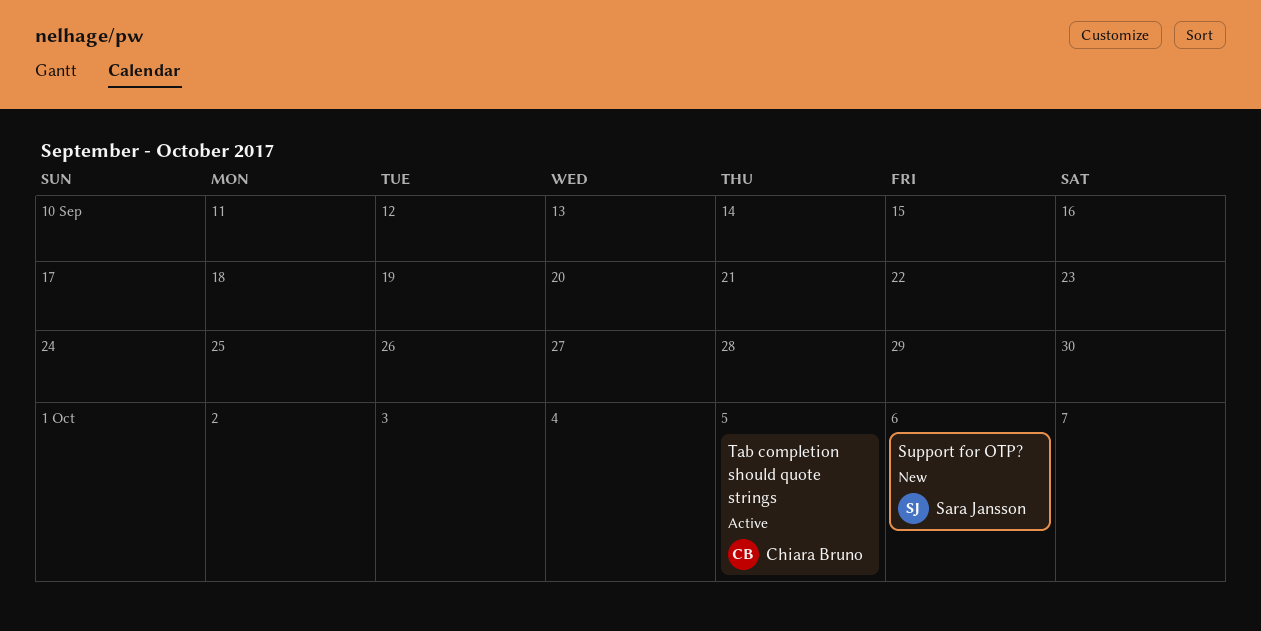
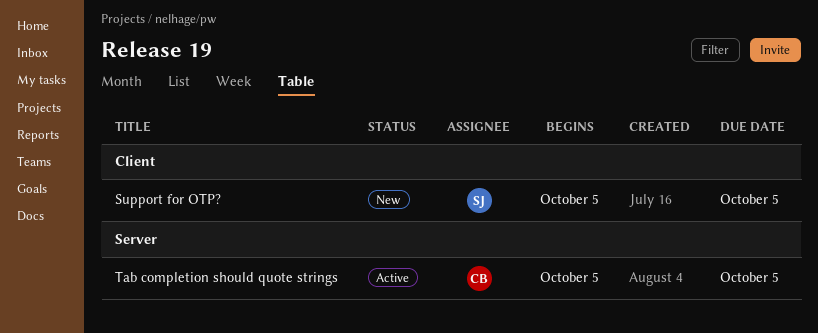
Support for OTP?, due: Oct 6 -> Oct 5

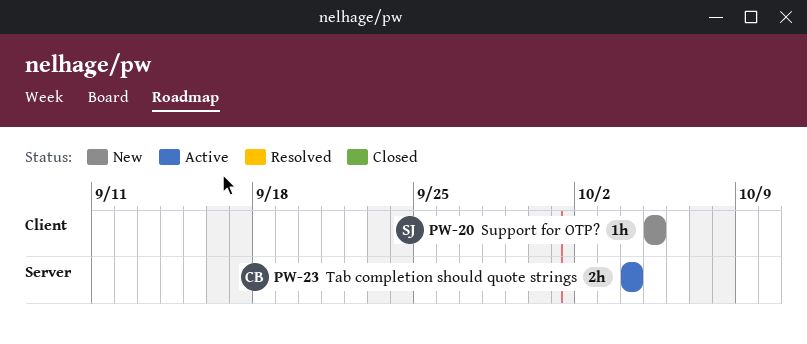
Tab completion should quote strings, start: Oct 5 -> Oct 4
Tab completion should quote strings, due: Oct 5 -> Oct 4

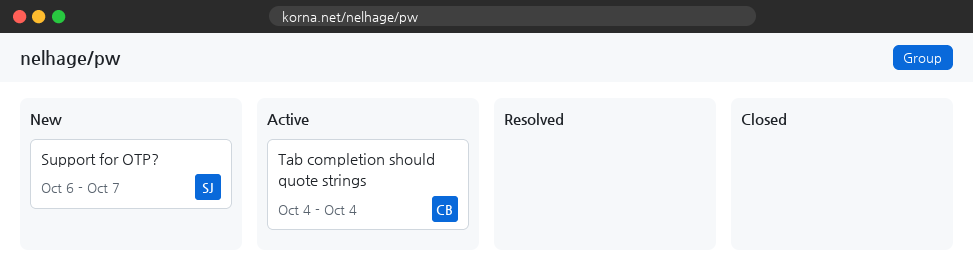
Support for OTP?, start: Oct 5 -> Oct 6
Support for OTP?, due: Oct 5 -> Oct 7

